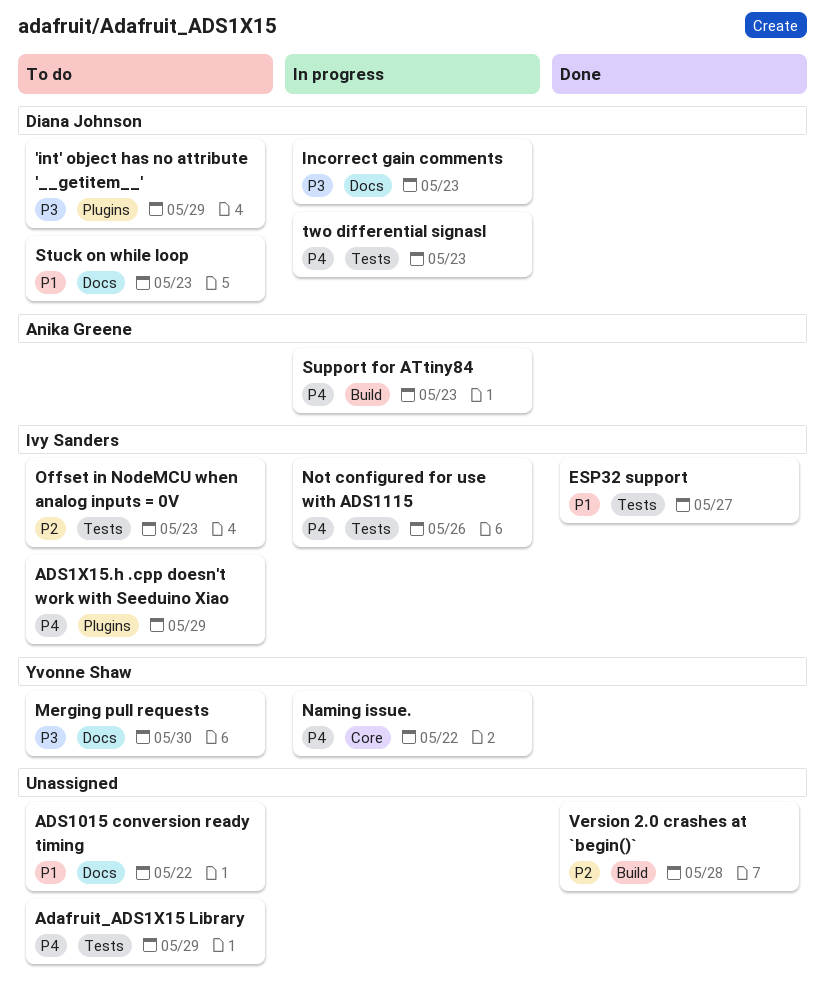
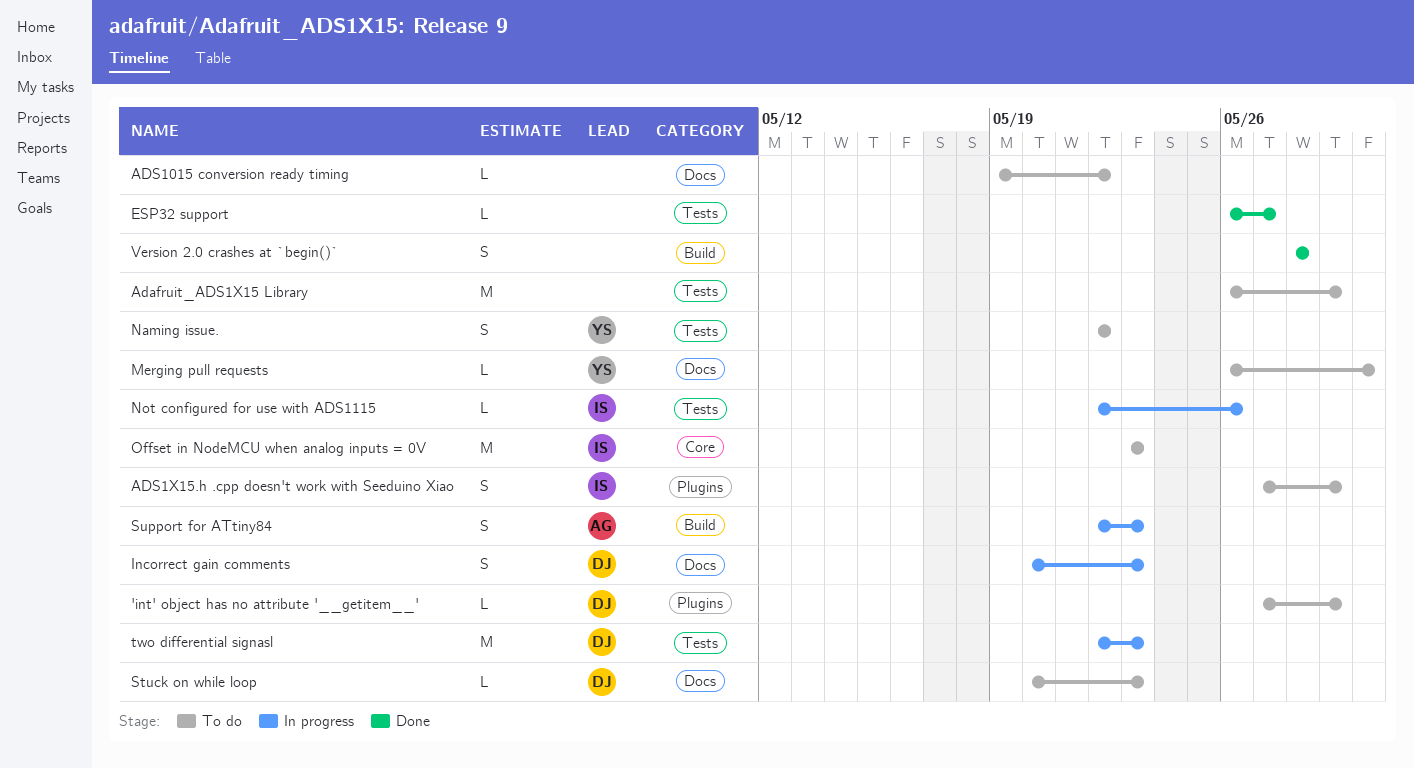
ESP32 support, owner: Ivy Sanders -> none
Naming issue., status: In progress -> To do
Naming issue., label: Core -> Tests
Offset in NodeMCU when analog inputs = 0V, label: Tests -> Core

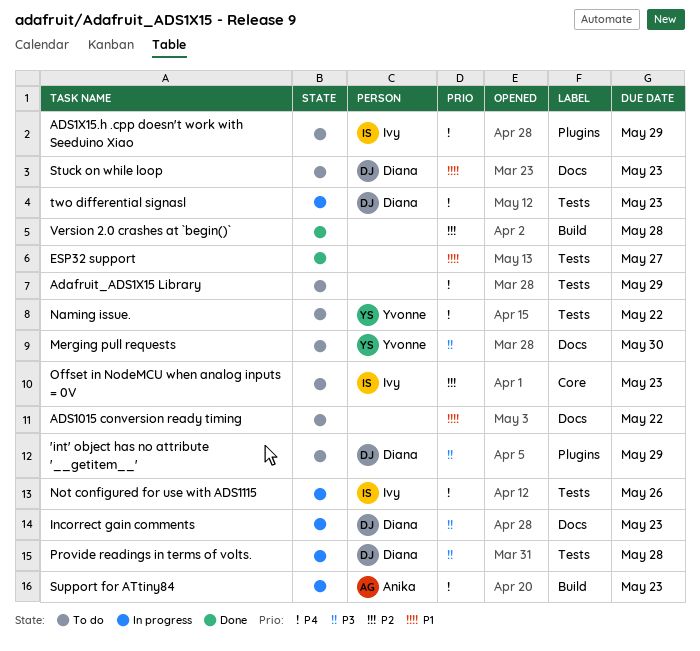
Provide readings in terms of volts.: none -> present

